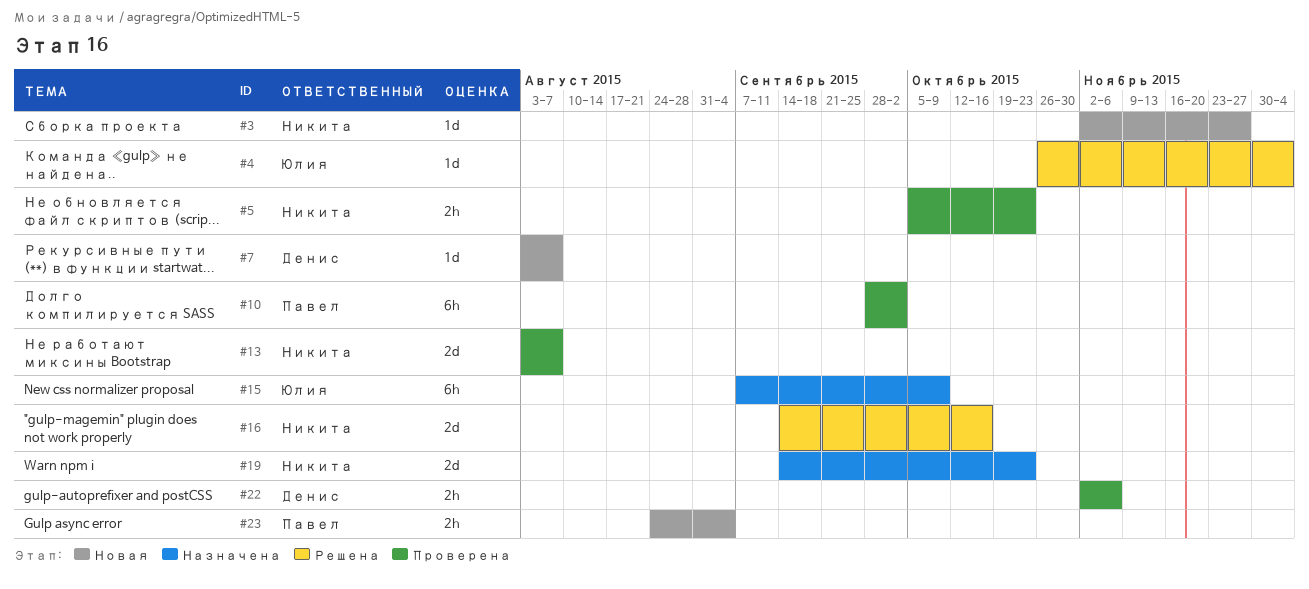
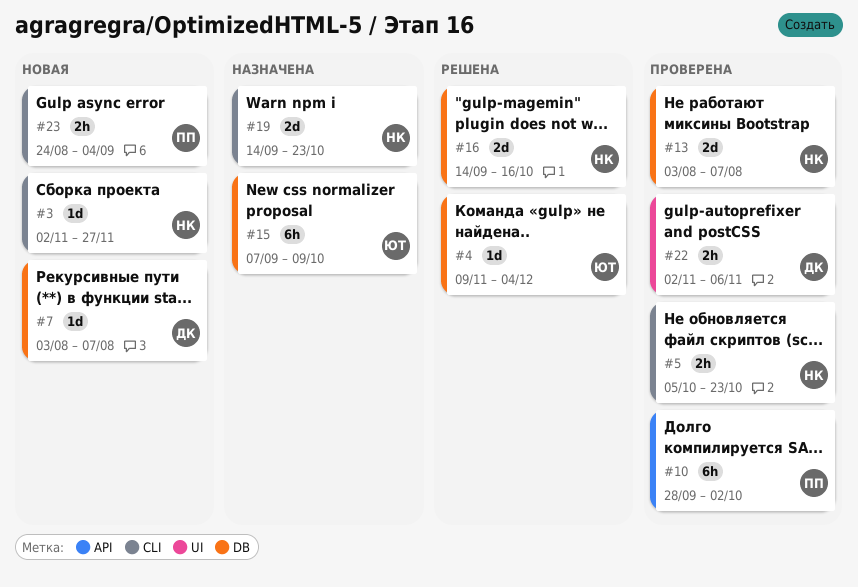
#4, start: Oct 26 -> Nov 9

